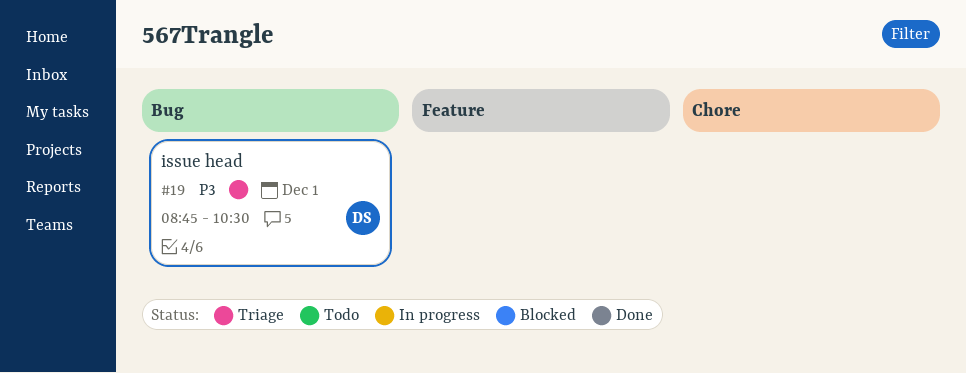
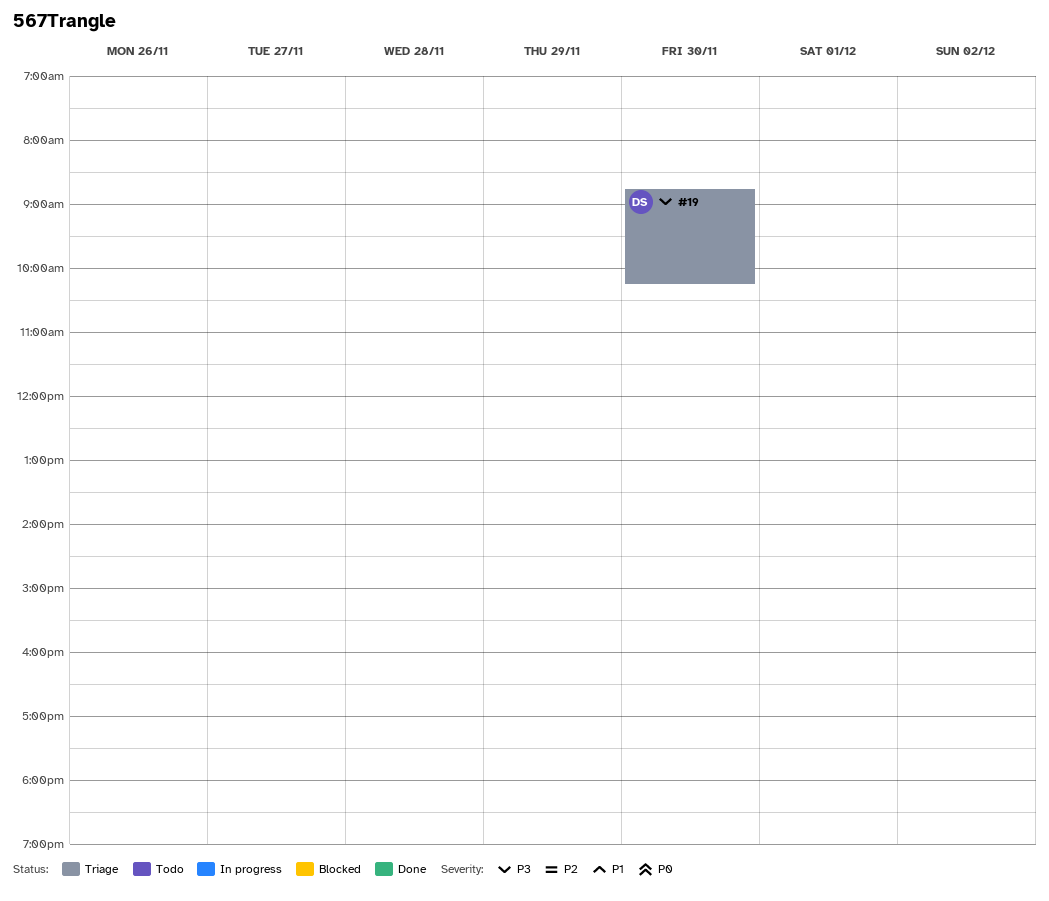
#19, day: Dec 1 -> Nov 30
#19, ends: 10:30 -> 10:15

